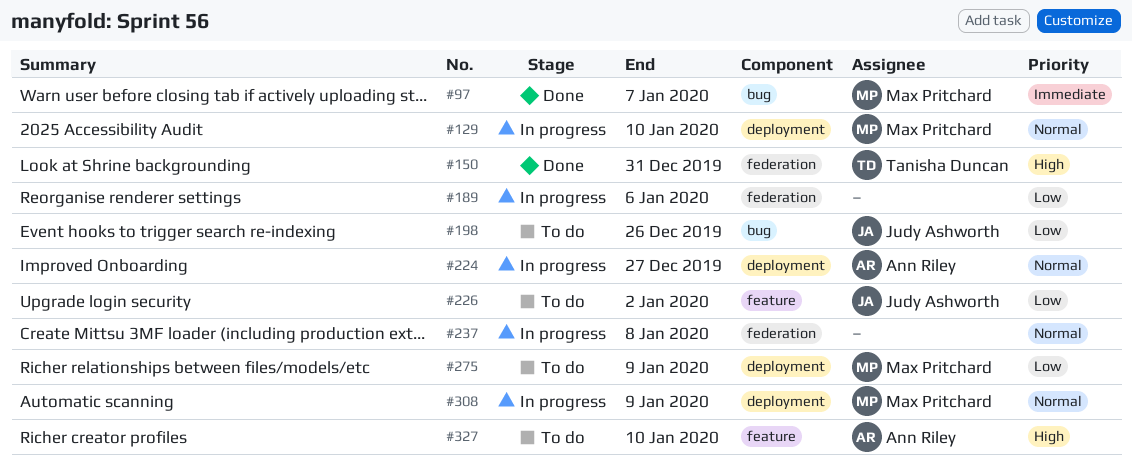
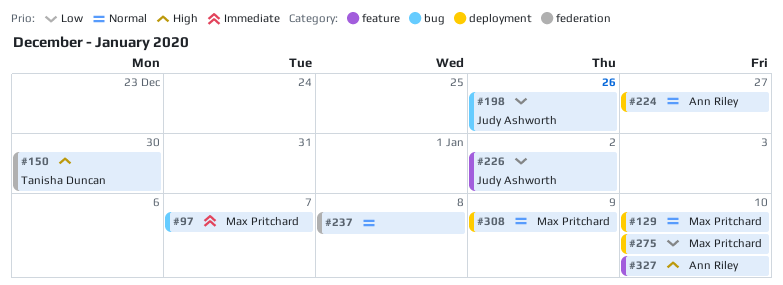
#150, due: Dec 31 -> Dec 30
#189: present -> none
#275, due: Jan 9 -> Jan 10

